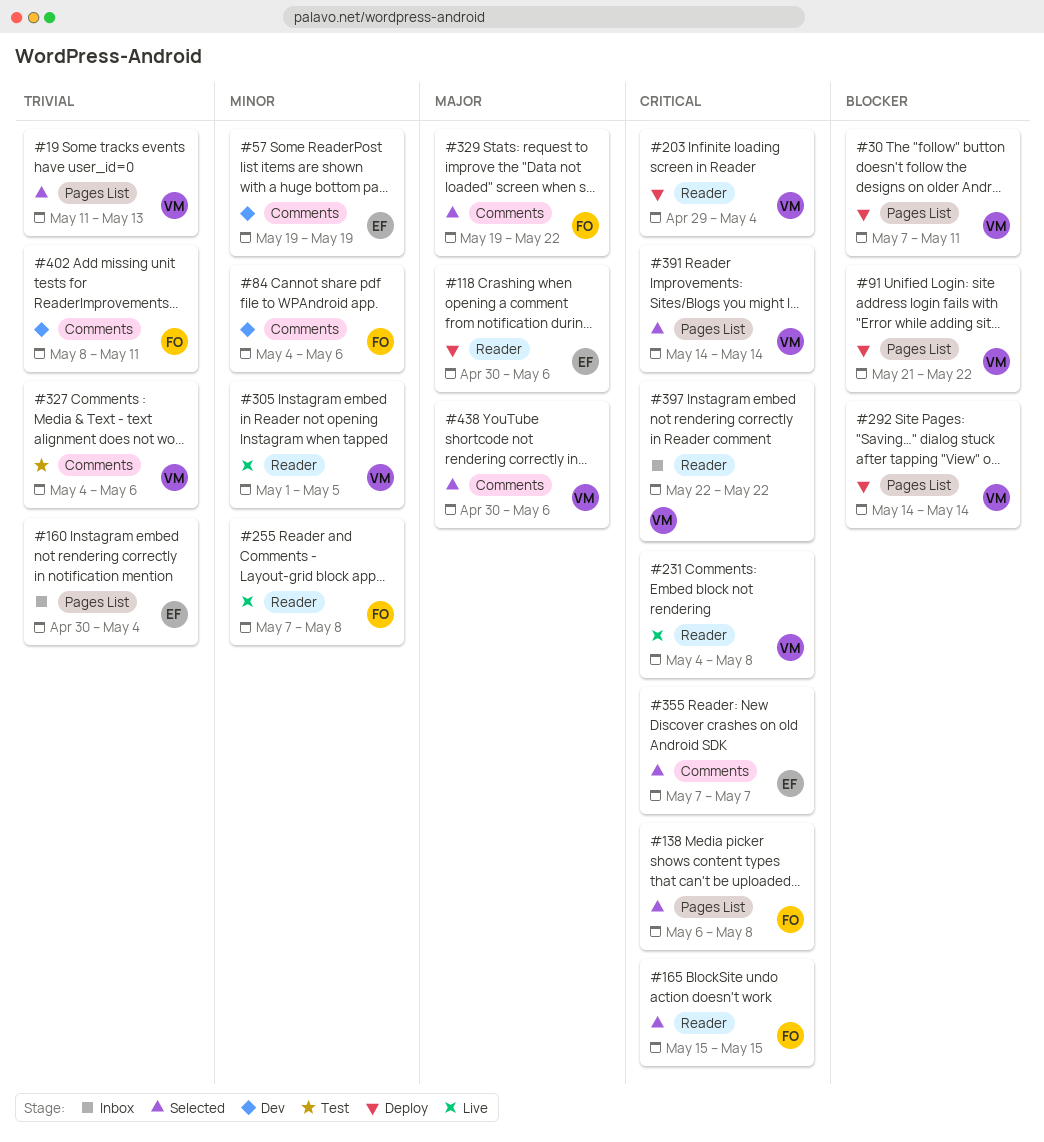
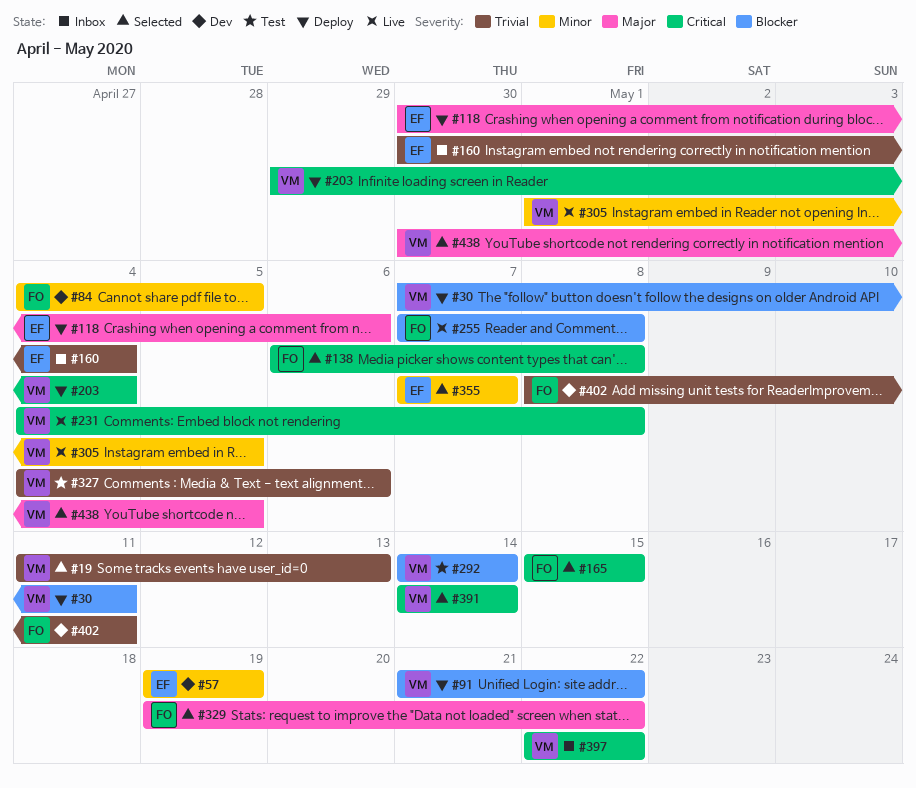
#84, due: May 6 -> May 5
#255, priority: Minor -> Blocker
#292, status: Deploy -> Test
#355, priority: Critical -> Minor
#438, due: May 6 -> May 5

